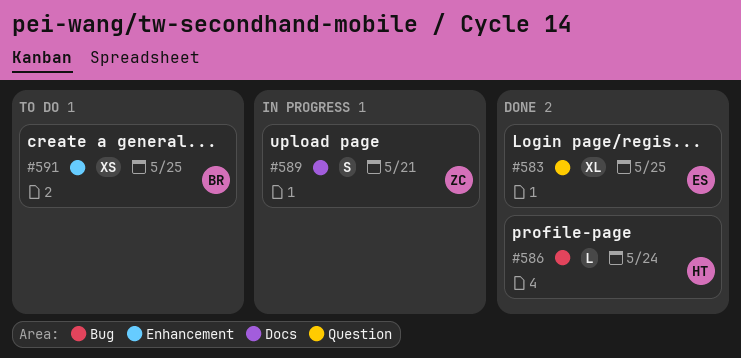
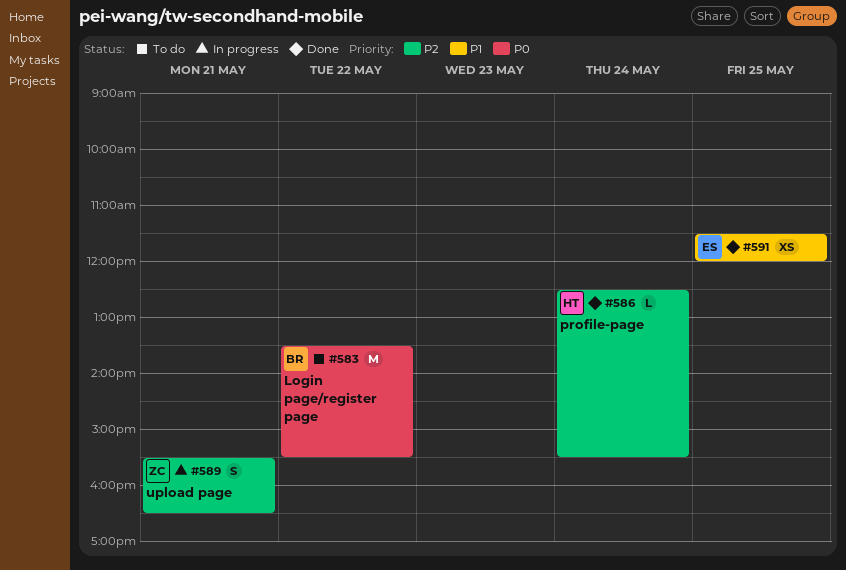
#583, status: Done -> To do
#583, owner: ES -> BR
#583, estimate: XL -> M
#583, day: May 25 -> May 22
#591, status: To do -> Done
#591, owner: BR -> ES

